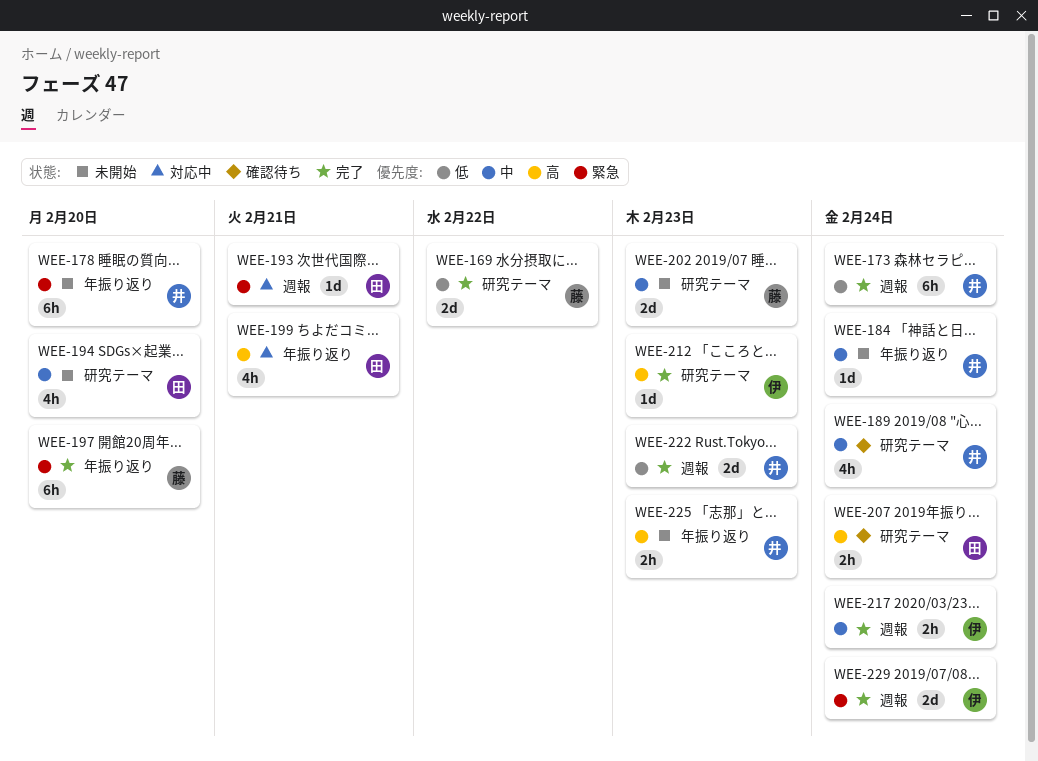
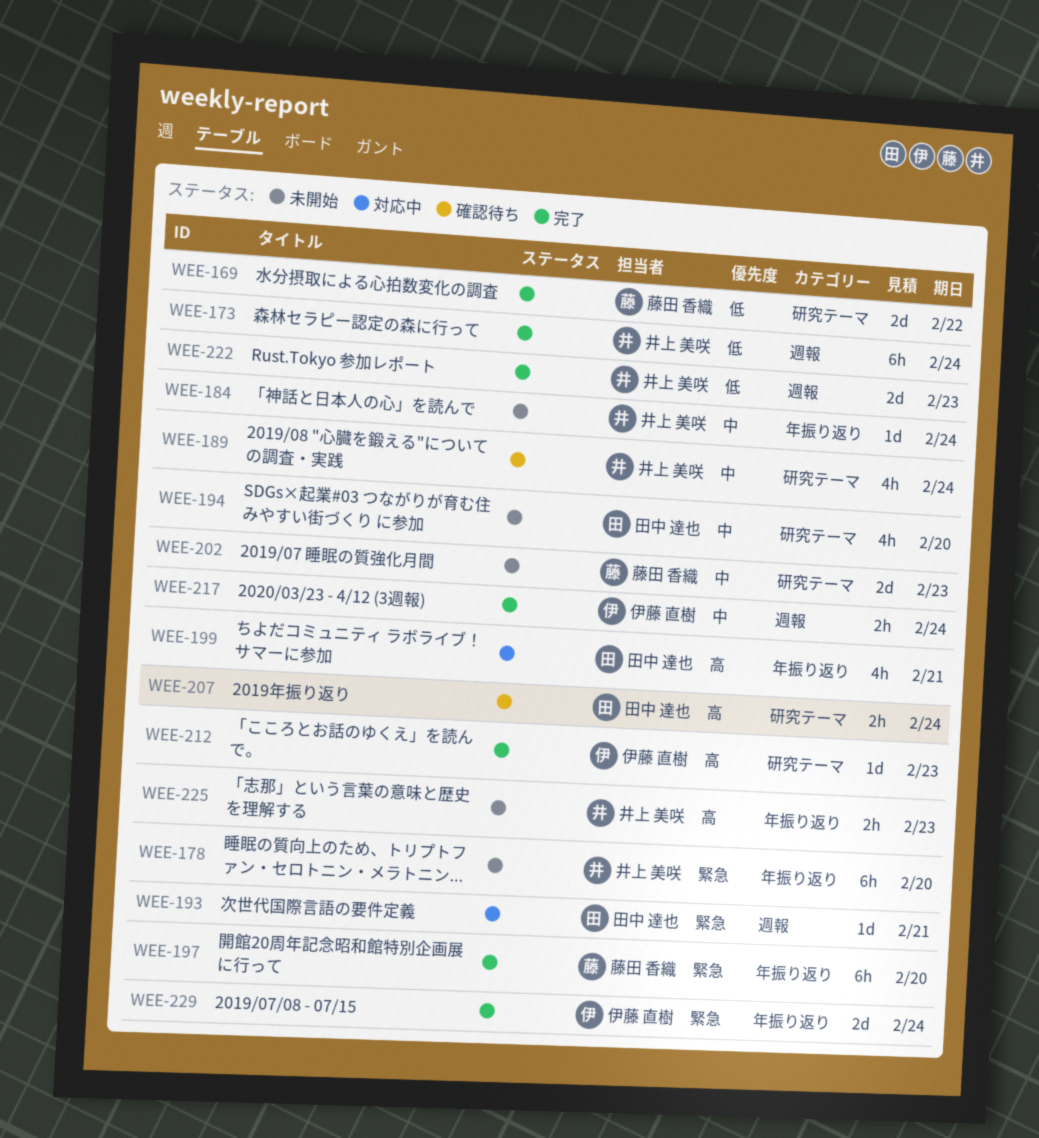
WEE-229, label: 週報 -> 年振り返り

